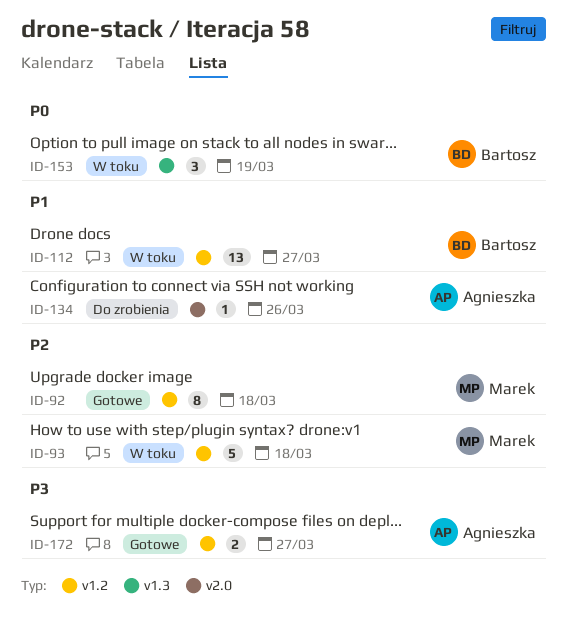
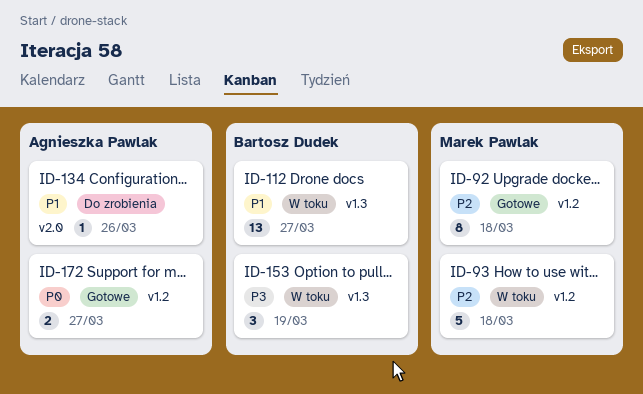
ID-112, label: v1.2 -> v1.3
ID-153, priority: P0 -> P3
ID-172, priority: P3 -> P0

